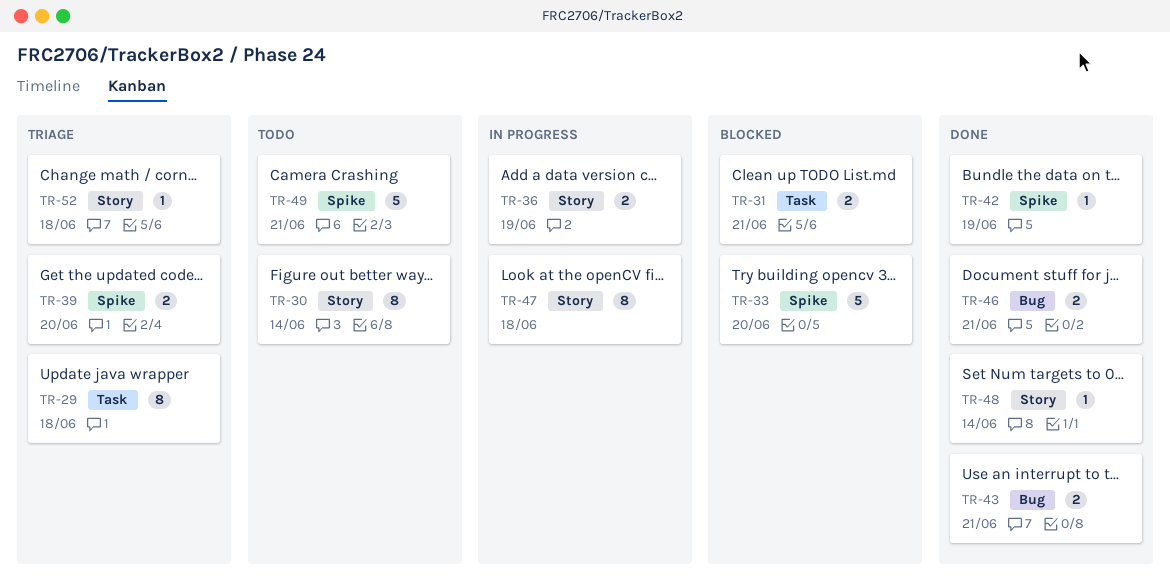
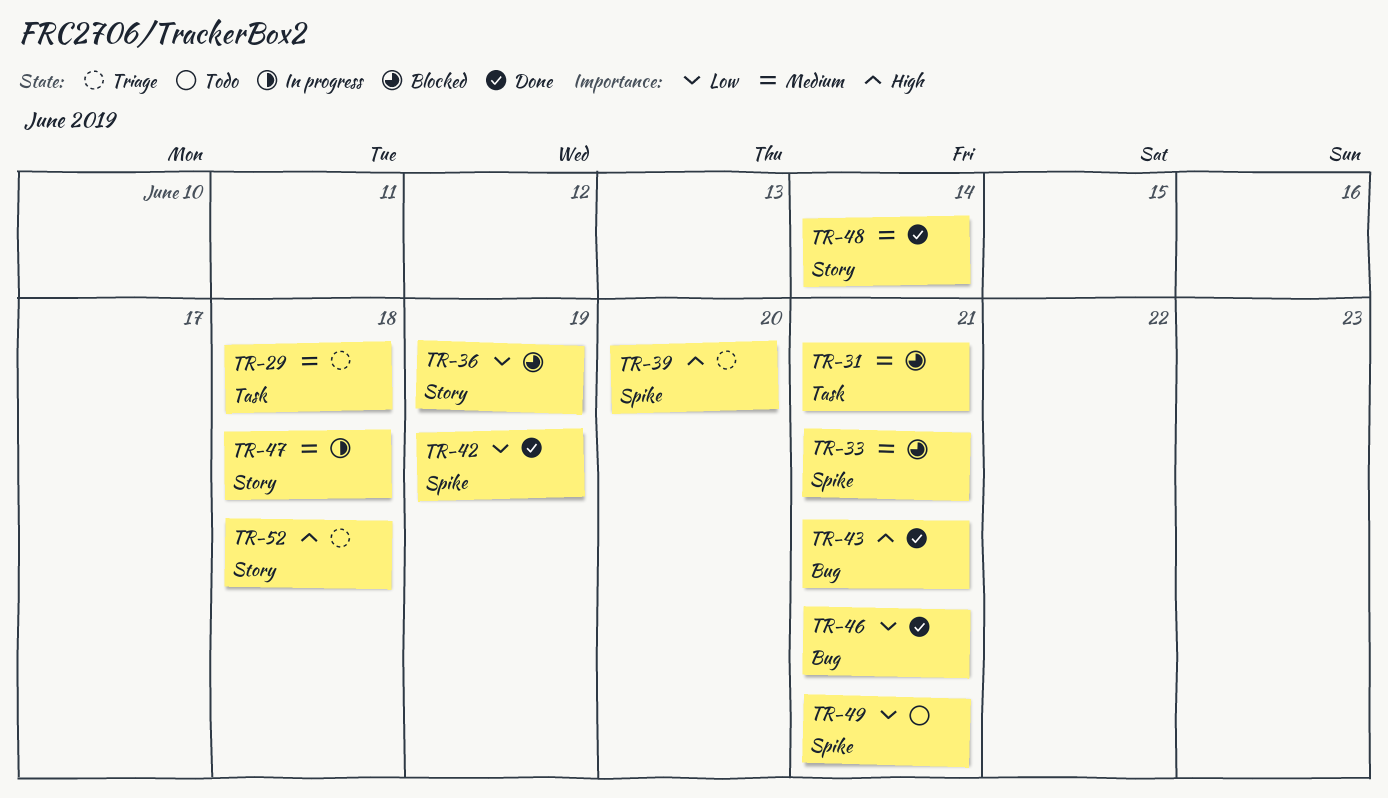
TR-30: present -> none
TR-33, due: Jun 20 -> Jun 21
TR-36, status: In progress -> Blocked

